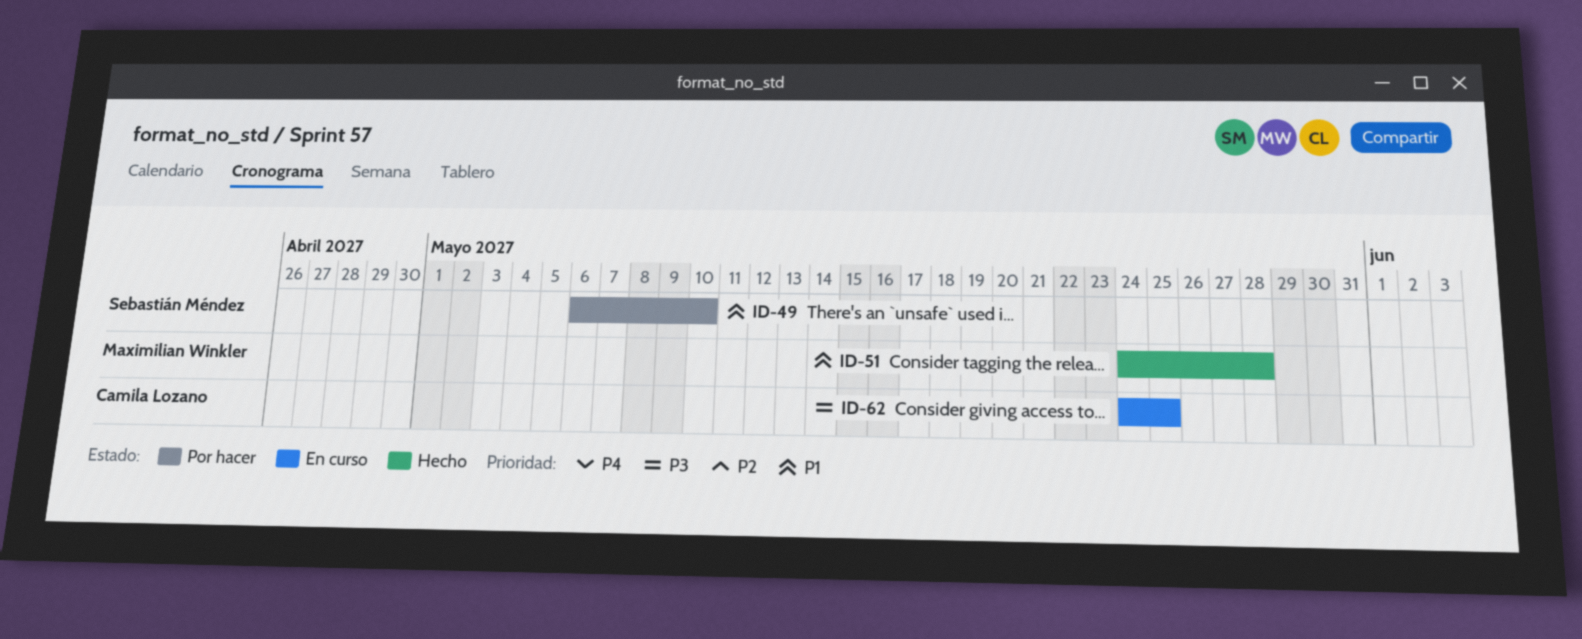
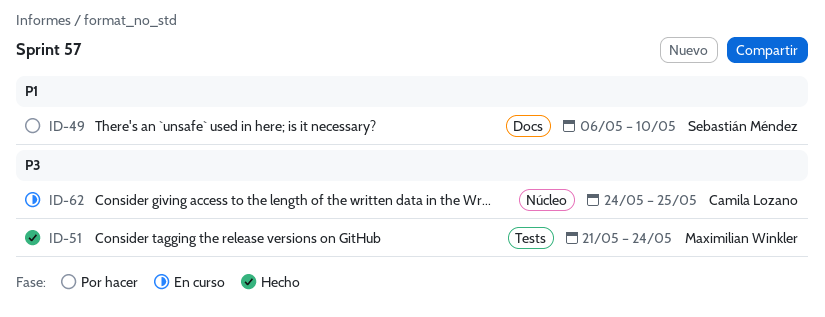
ID-51, priority: P1 -> P3
ID-51, start: May 24 -> May 21
ID-51, due: May 28 -> May 24

